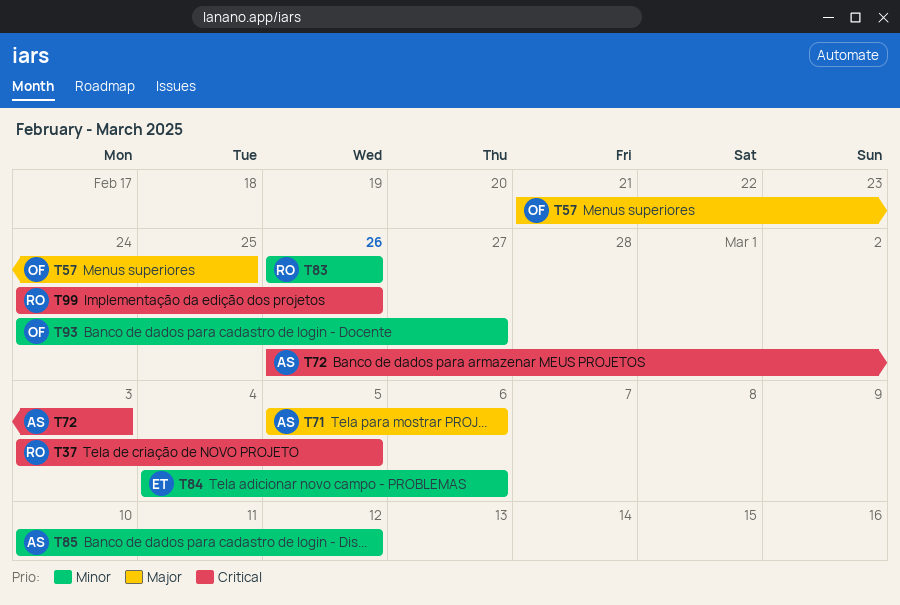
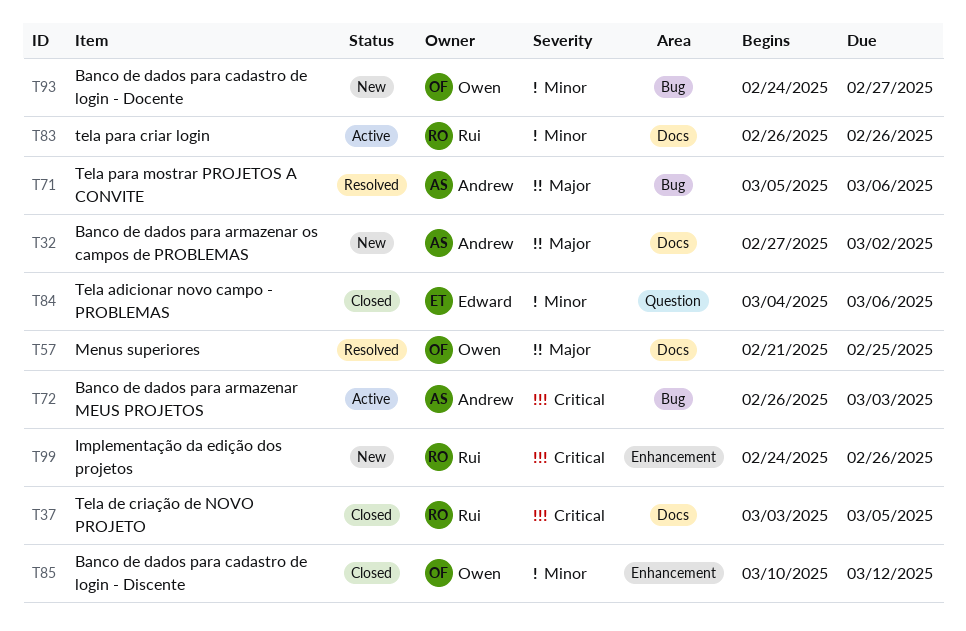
T32: none -> present
T85, owner: Andrew -> Owen

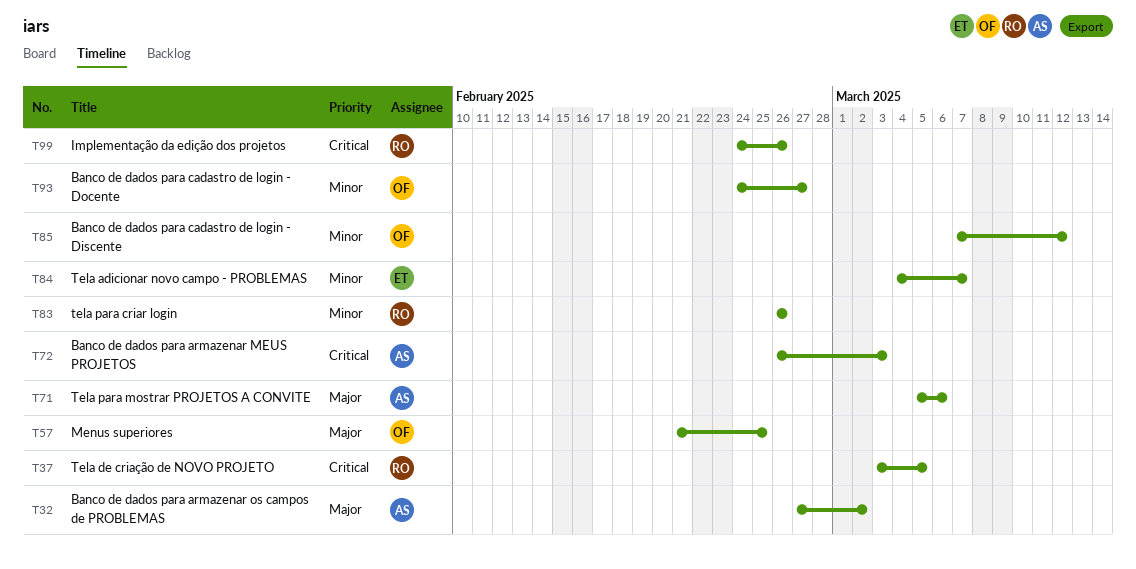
T84, due: Mar 6 -> Mar 7
T85, start: Mar 10 -> Mar 7

